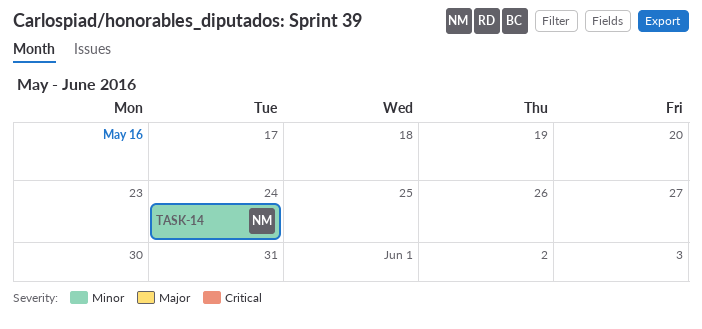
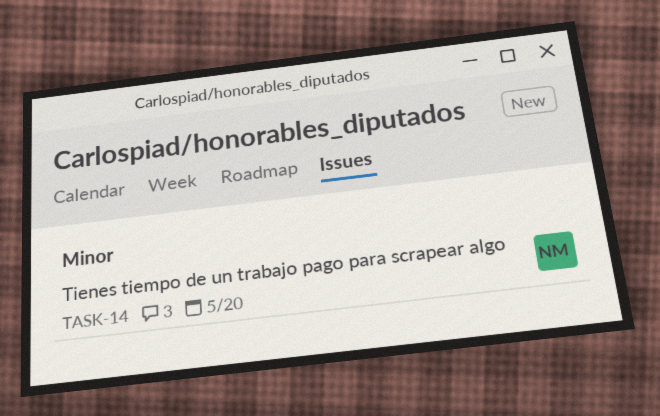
TASK-14, due: May 24 -> May 20

